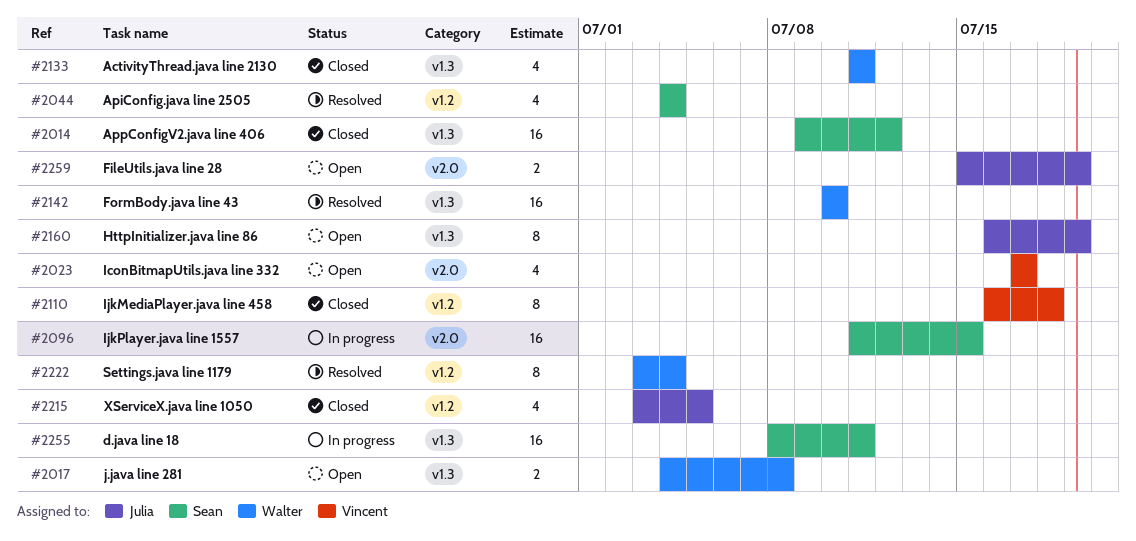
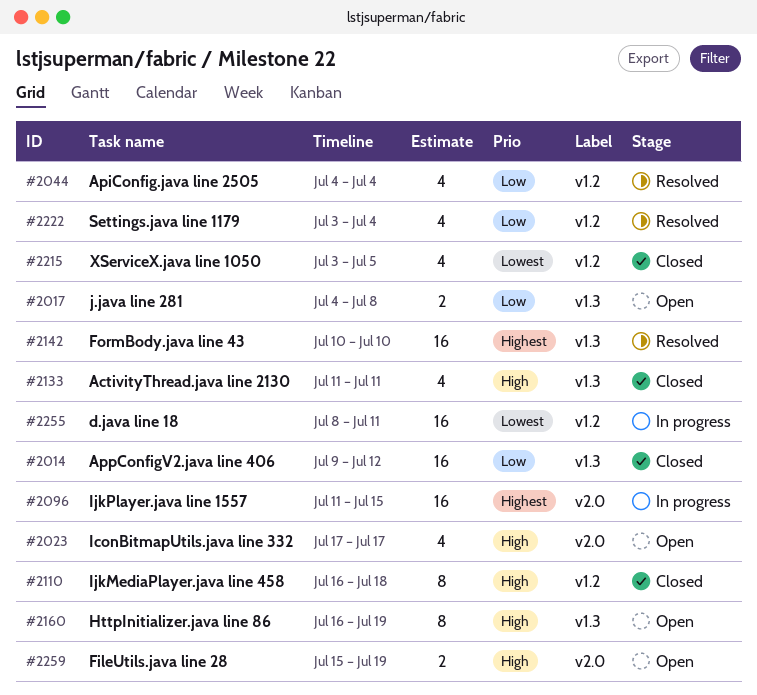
#2222, estimate: 8 -> 4
#2255, label: v1.3 -> v1.2

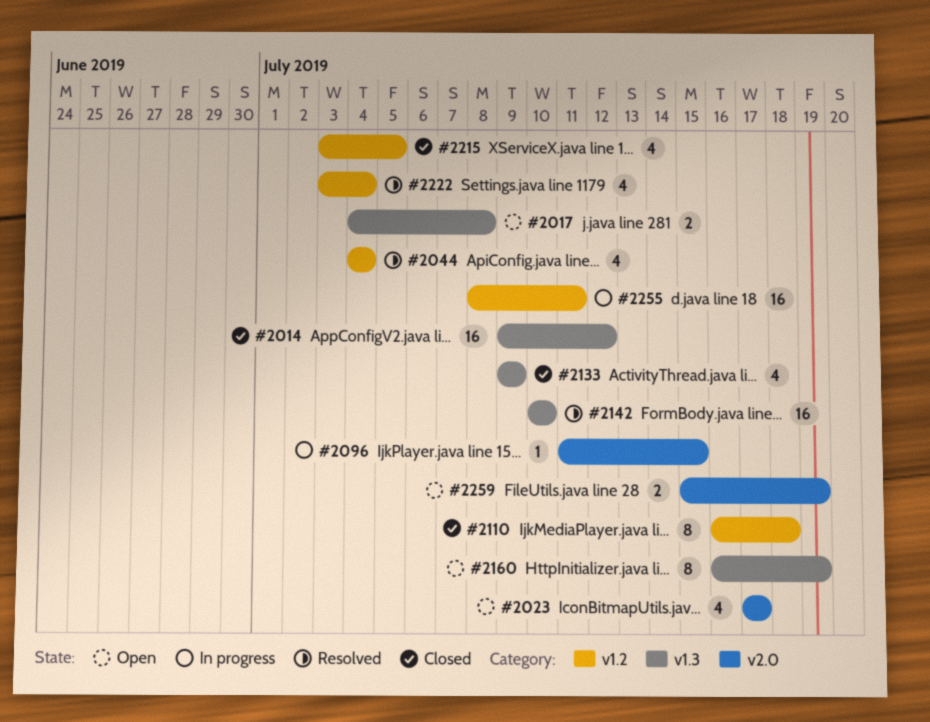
#2096, estimate: 16 -> 1
#2133, start: Jul 11 -> Jul 9
#2133, due: Jul 11 -> Jul 9

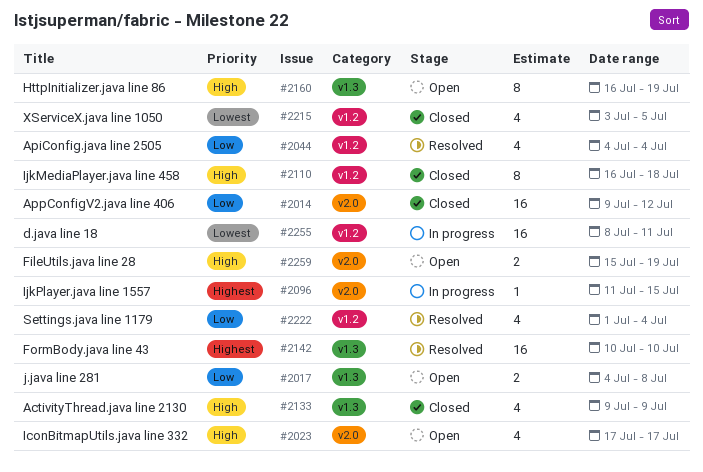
#2014, label: v1.3 -> v2.0
#2222, start: Jul 3 -> Jul 1

